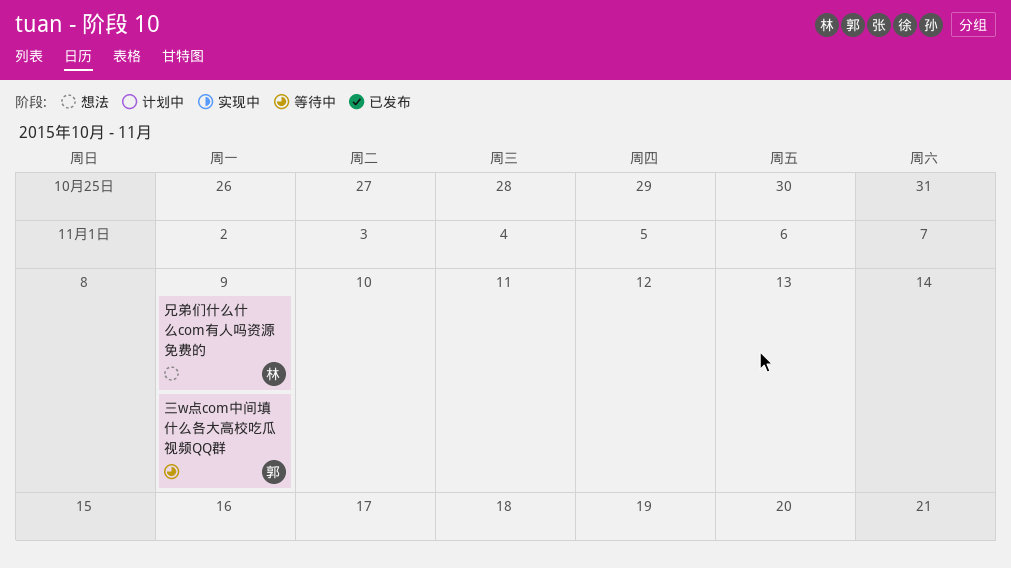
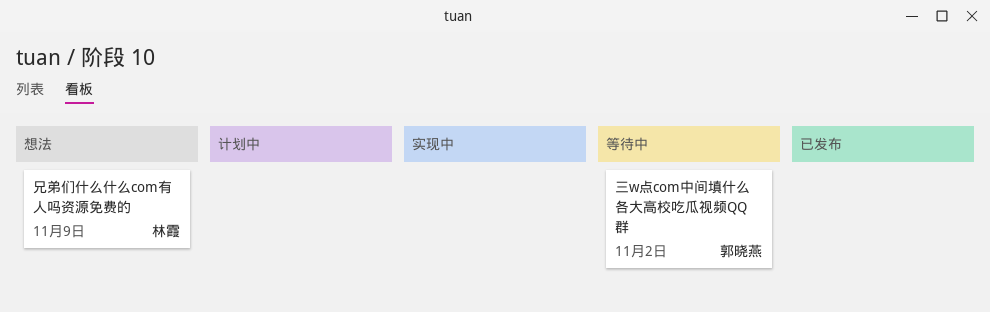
三w点com中间填什么各大高校吃瓜视频QQ群, due: Nov 9 -> Nov 2

